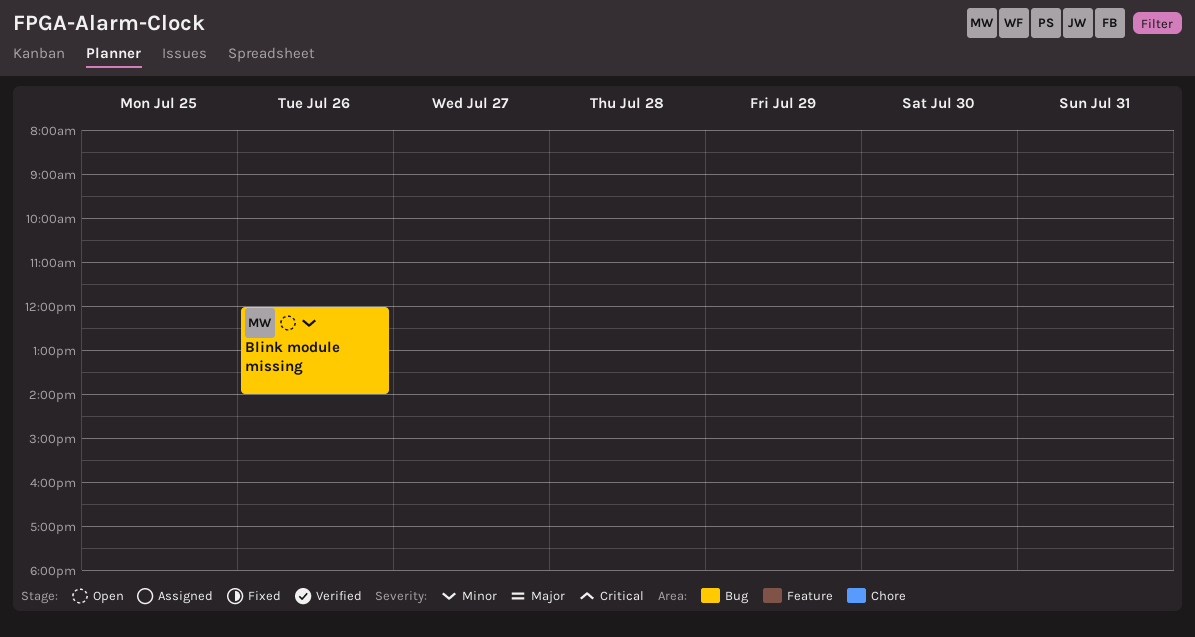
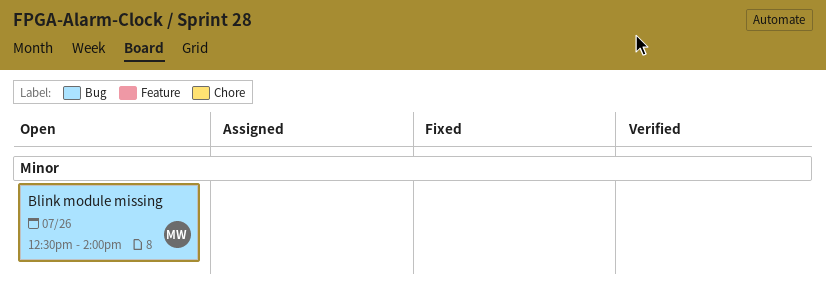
Blink module missing, begins: 12:00 -> 12:30

